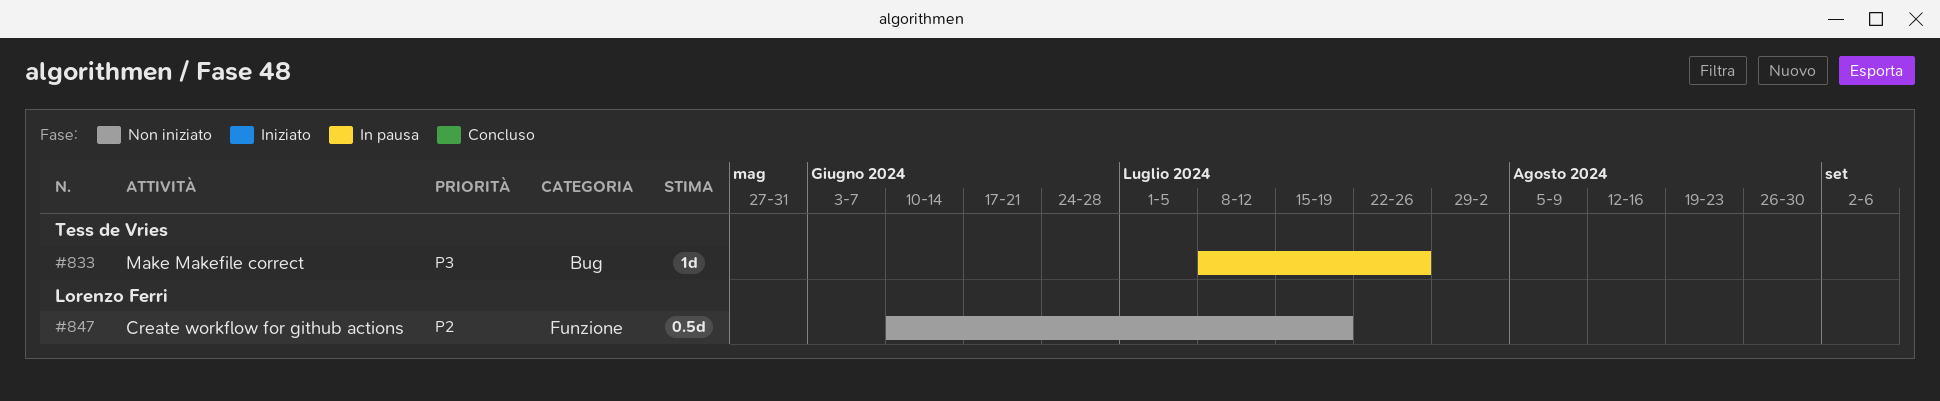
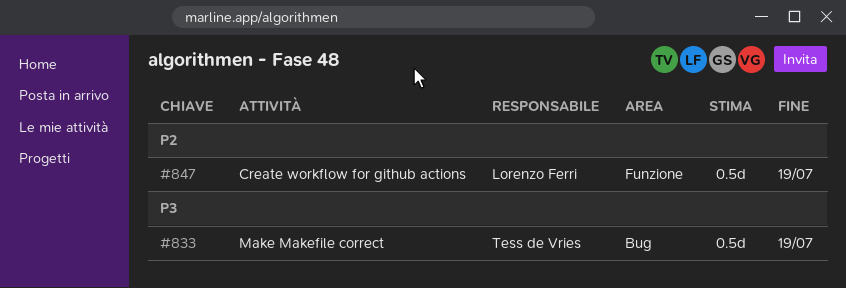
#833, estimate: 1d -> 0.5d
#833, due: Jul 26 -> Jul 19

